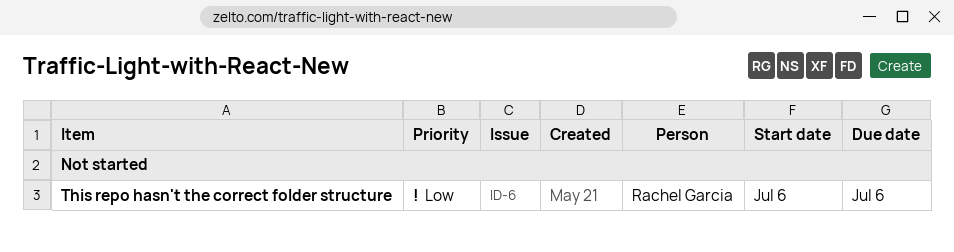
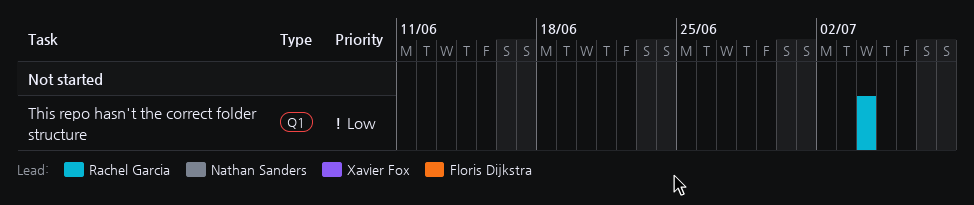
This repo hasn't the correct folder structure, start: Jul 6 -> Jul 4
This repo hasn't the correct folder structure, due: Jul 6 -> Jul 4

